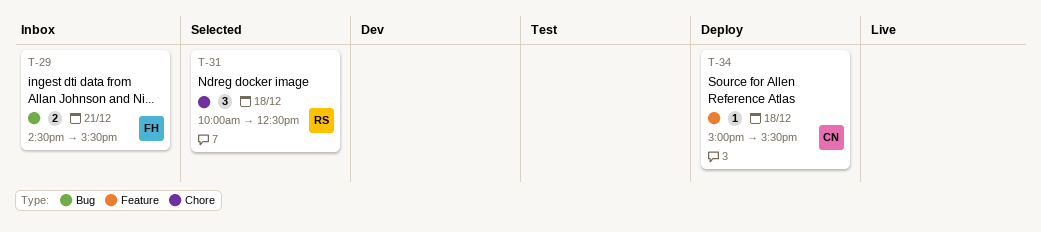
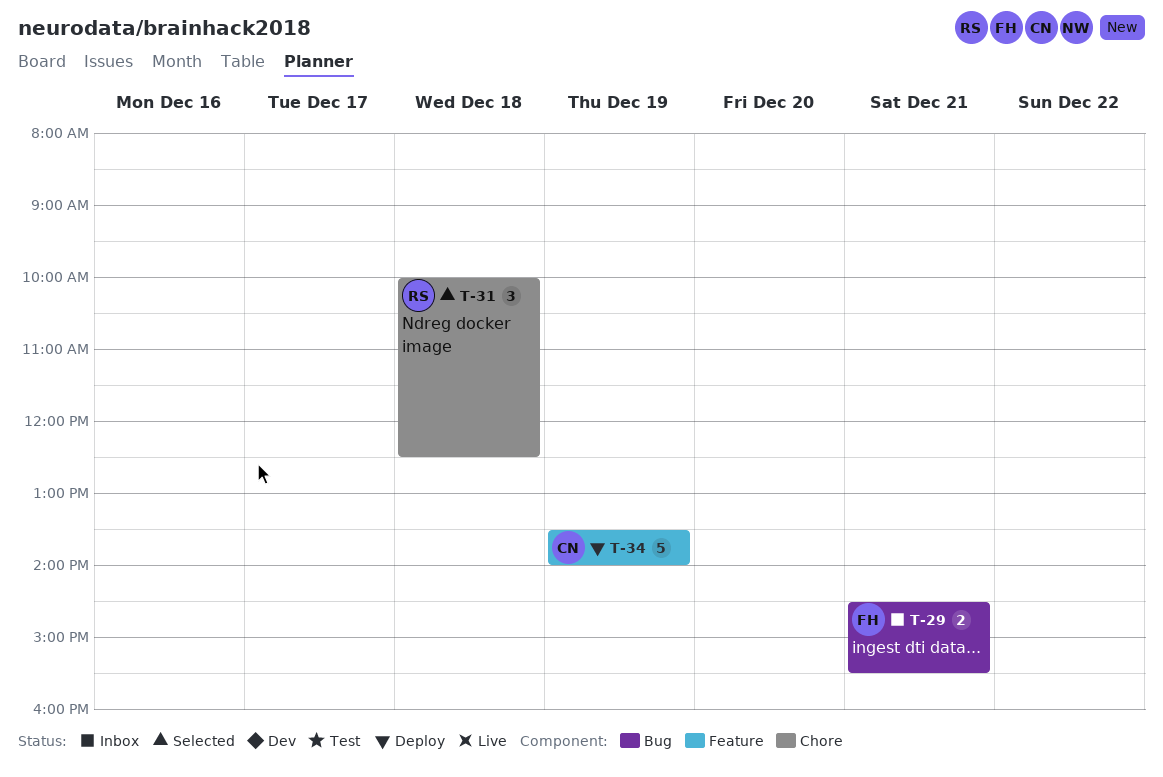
T-34, estimate: 1 -> 5
T-34, day: Dec 18 -> Dec 19
T-34, begins: 15:00 -> 13:30
T-34, ends: 15:30 -> 14:00

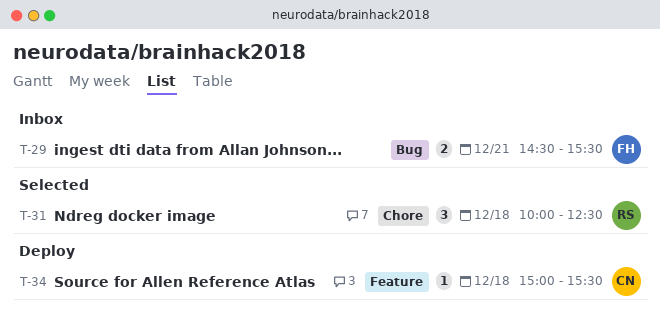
T-34, estimate: 5 -> 1
T-34, day: Dec 19 -> Dec 18
T-34, begins: 13:30 -> 15:00
T-34, ends: 14:00 -> 15:30

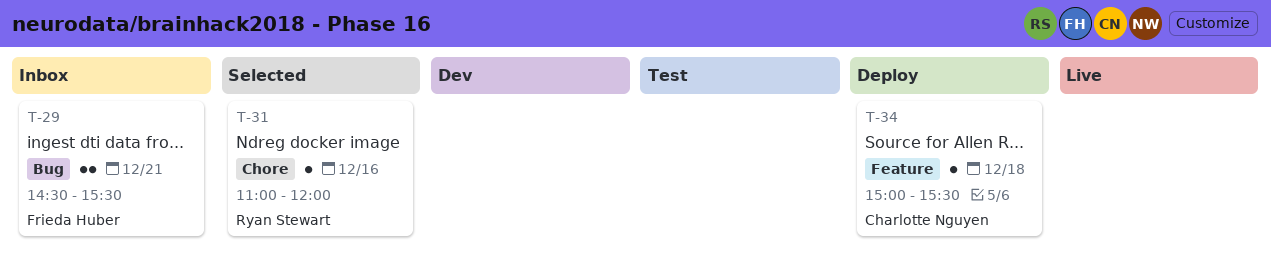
T-31, estimate: 3 -> 1
T-31, day: Dec 18 -> Dec 16
T-31, begins: 10:00 -> 11:00
T-31, ends: 12:30 -> 12:00

